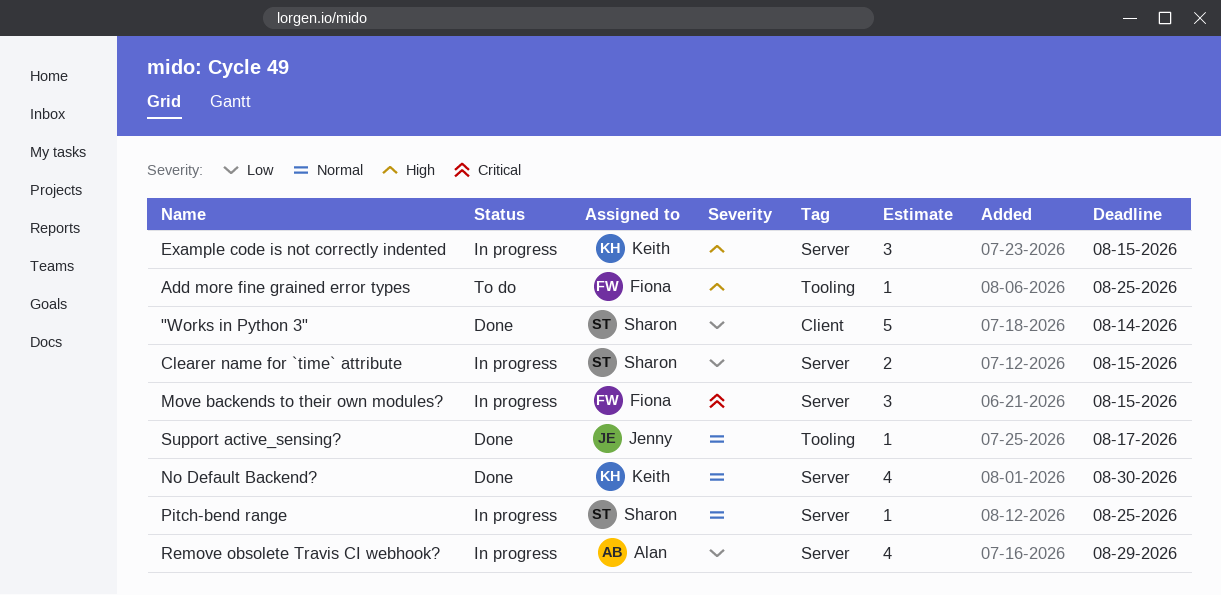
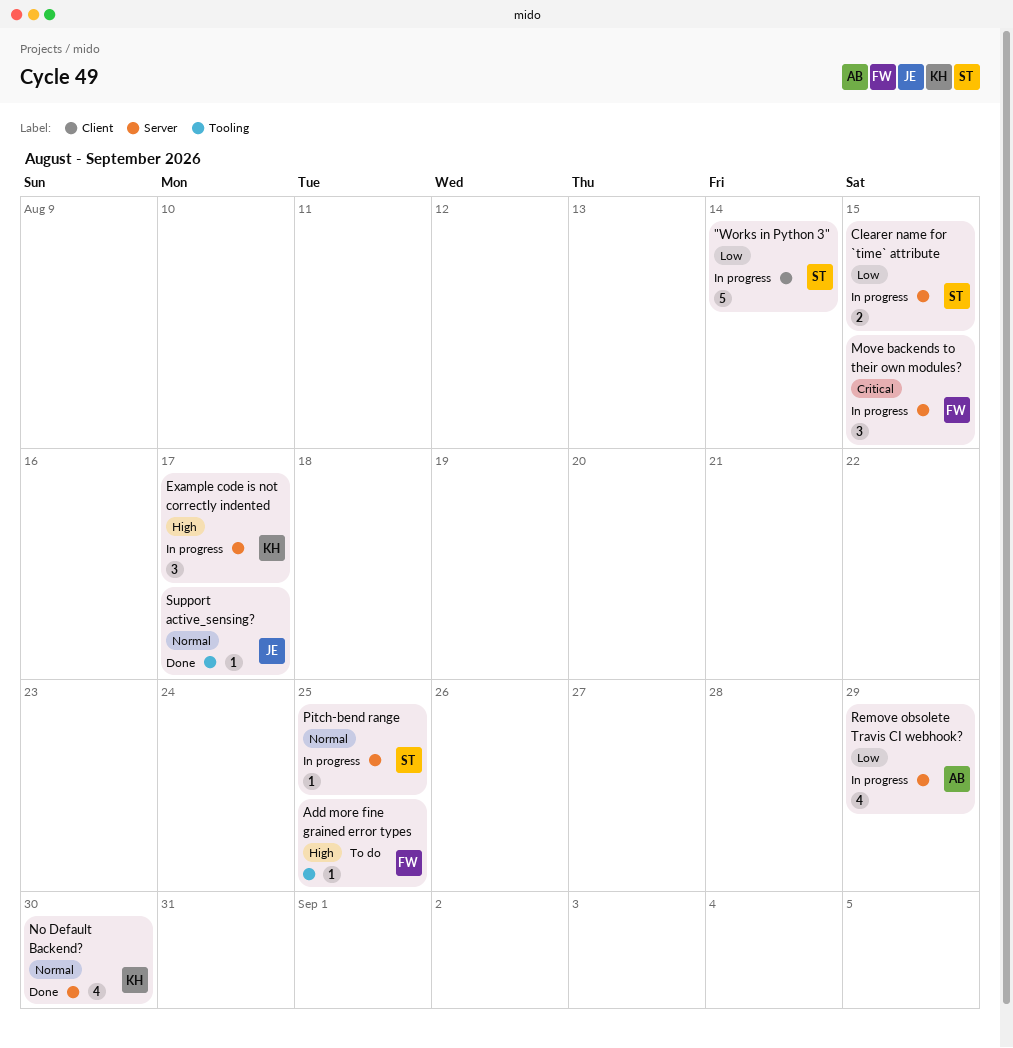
"Works in Python 3", status: Done -> In progress
Example code is not correctly indented, due: Aug 15 -> Aug 17

